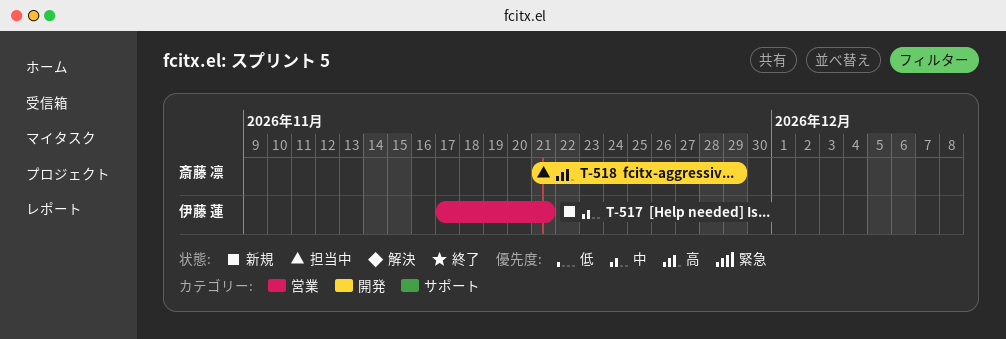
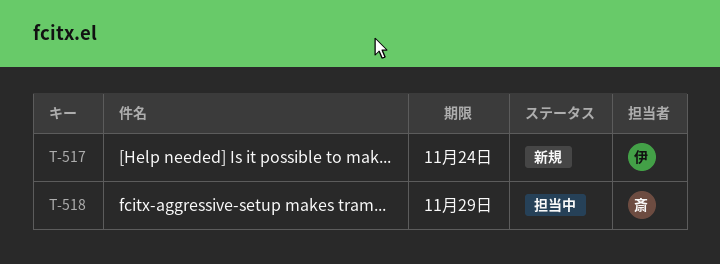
T-517, due: Nov 21 -> Nov 24

